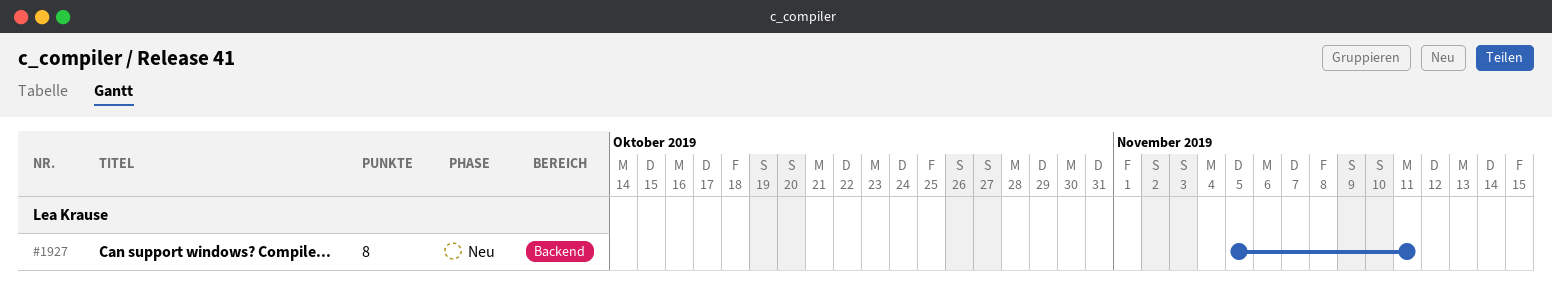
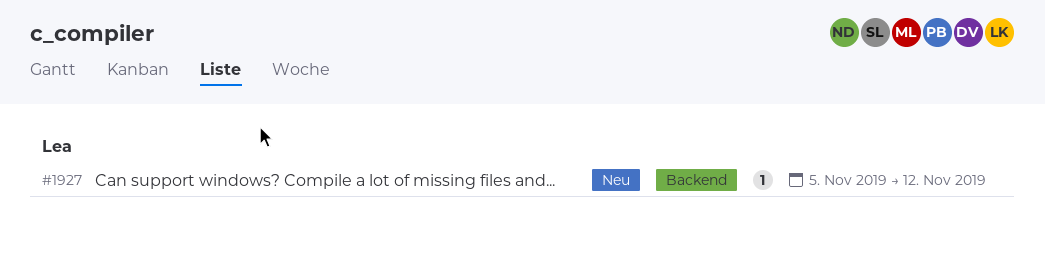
#1927, estimate: 8 -> 1
#1927, due: Nov 11 -> Nov 12

